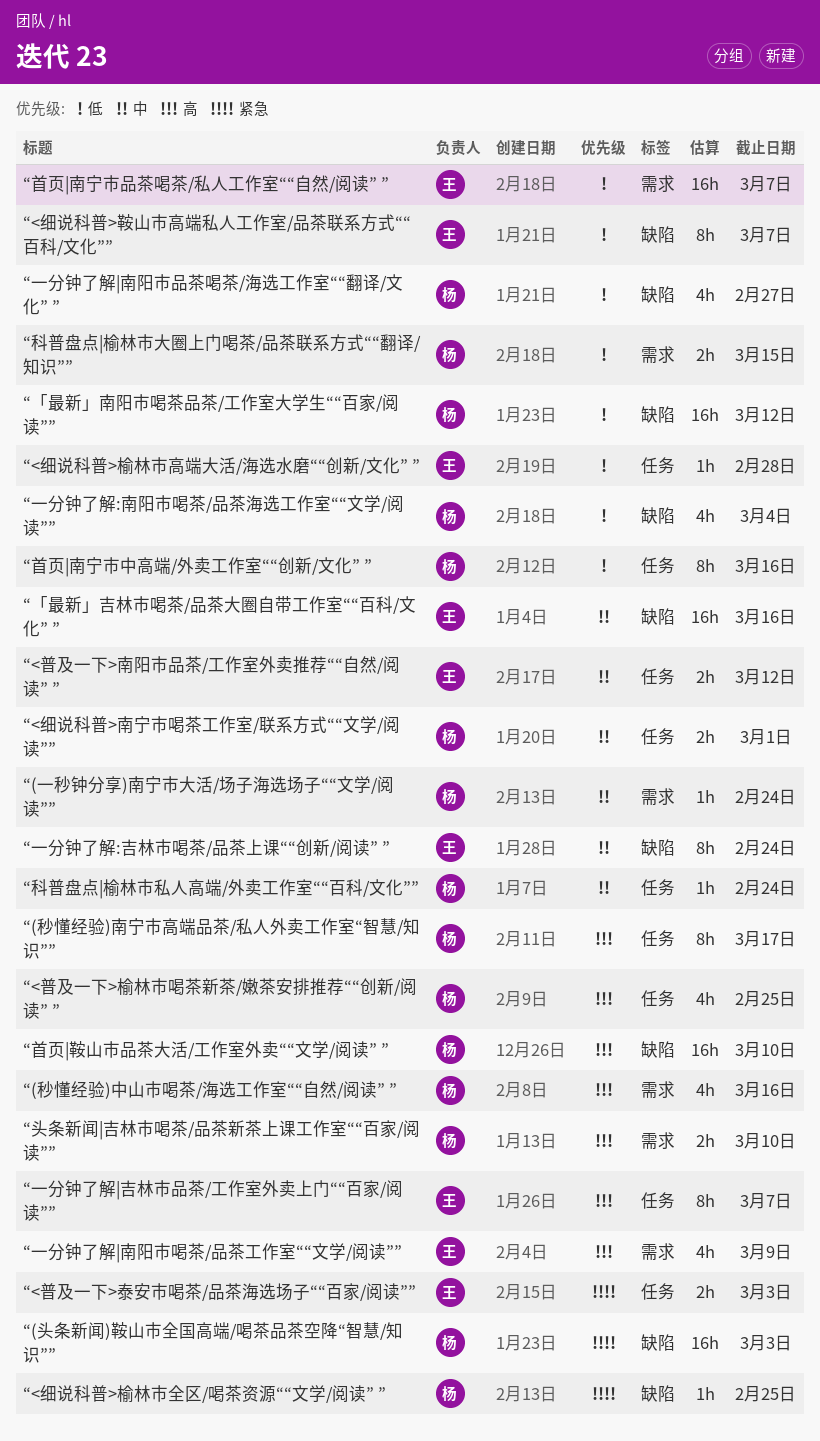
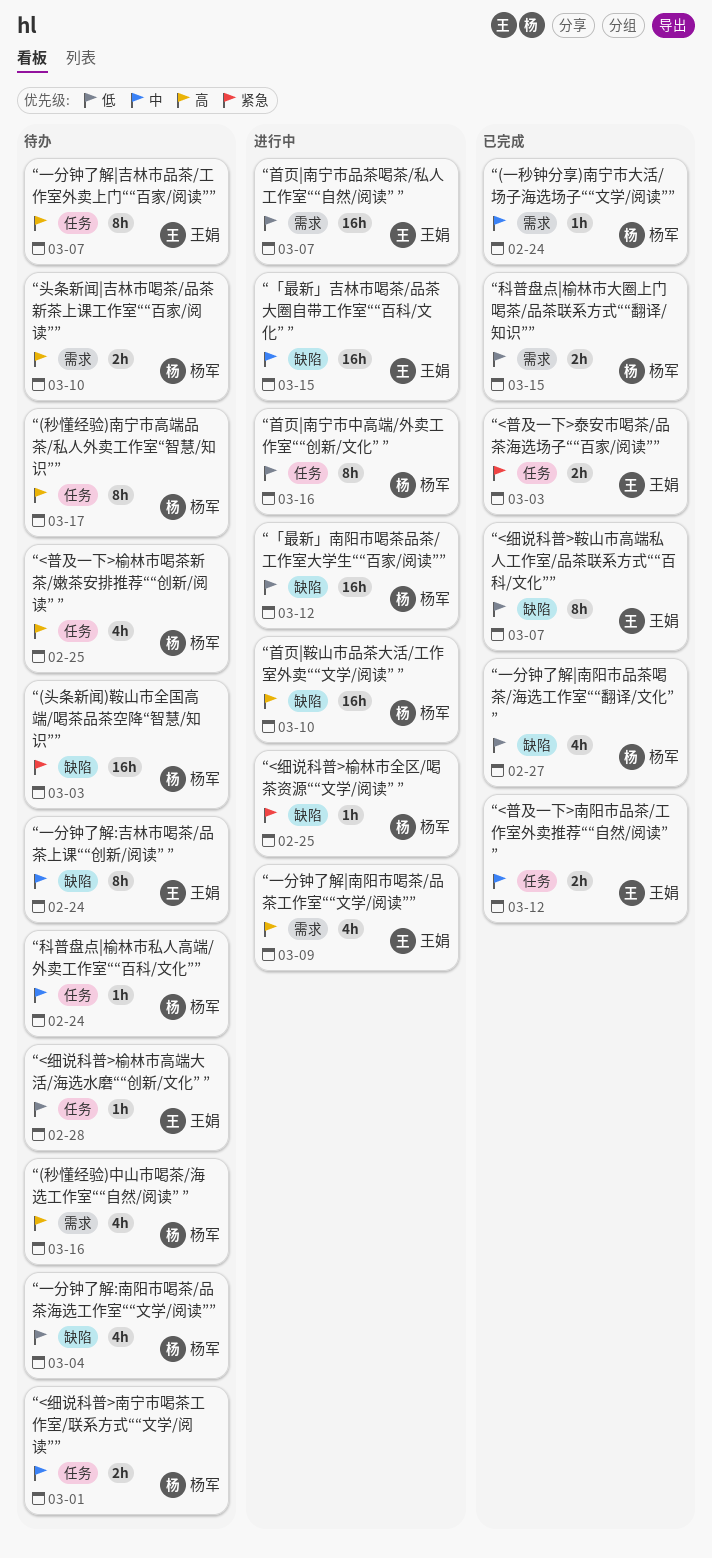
“「最新」吉林市喝茶/品茶大圈自带工作室““百科/文化” ”, due: Mar 16 -> Mar 15

